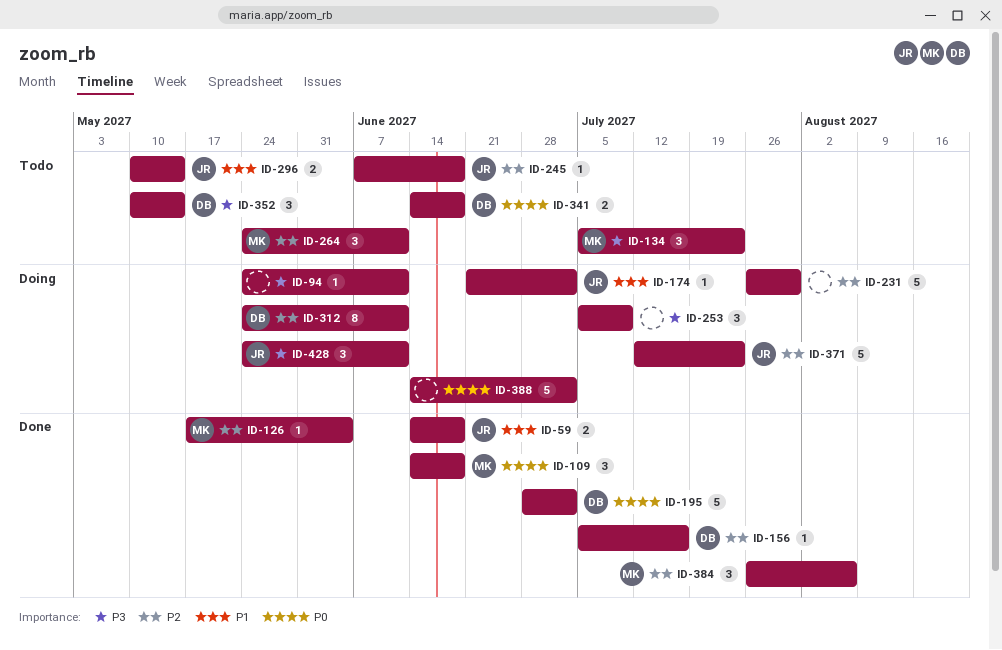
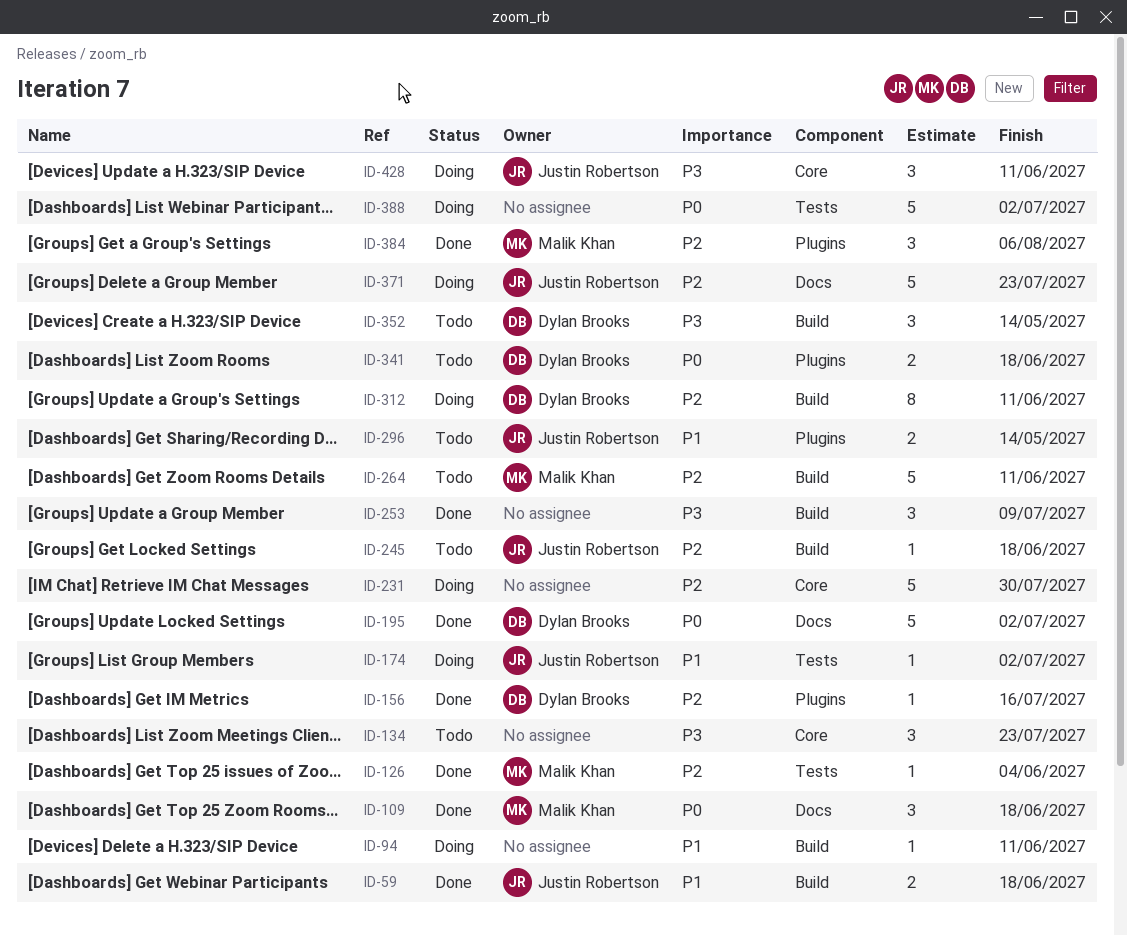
ID-94, priority: P3 -> P1
ID-134, owner: Malik Khan -> none
ID-253, status: Doing -> Done
ID-264, estimate: 3 -> 5

